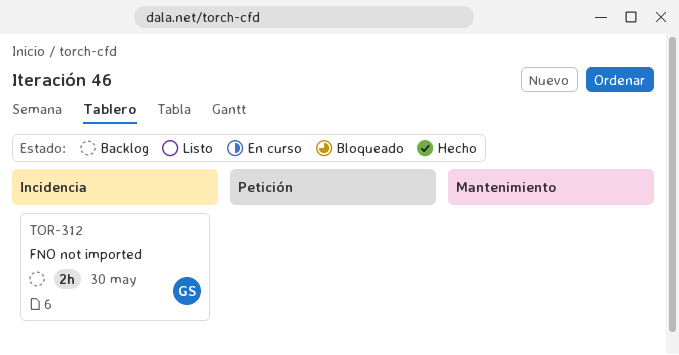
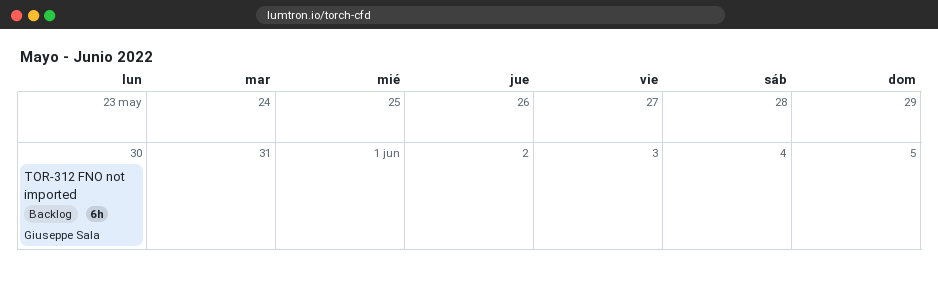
TOR-312, estimate: 2h -> 6h

